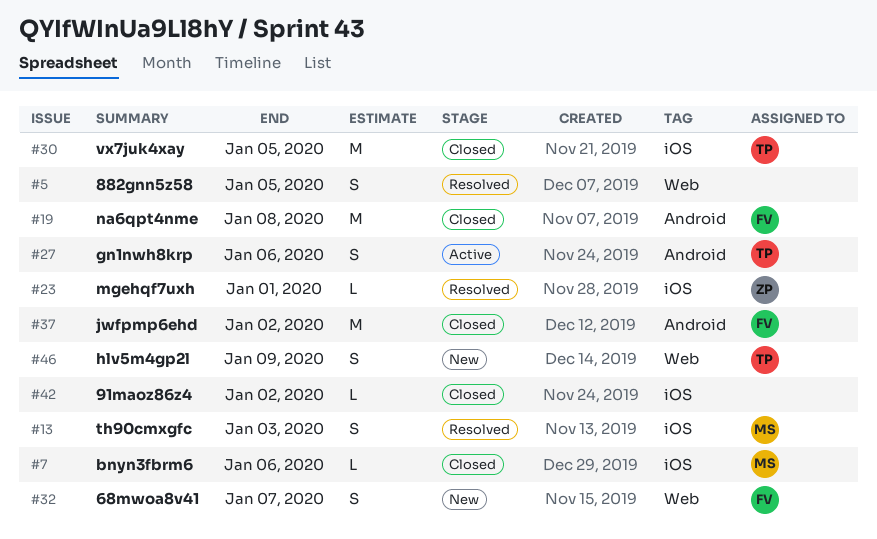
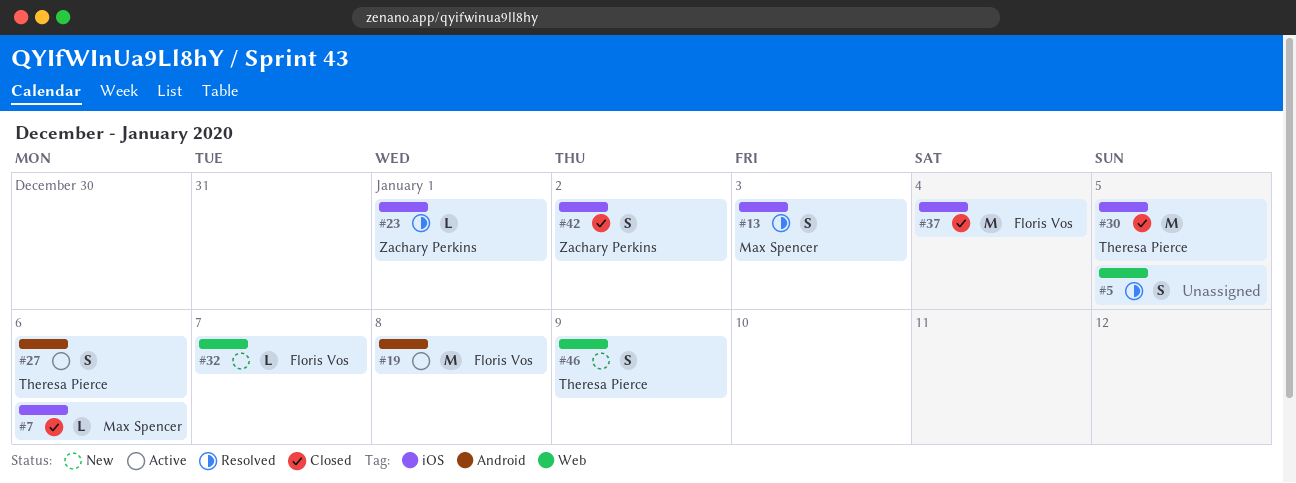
#19, status: Closed -> Active
#32, estimate: S -> L
#37, label: Android -> iOS
#37, due: Jan 2 -> Jan 4
#42, owner: none -> Zachary Perkins
#42, estimate: L -> S

